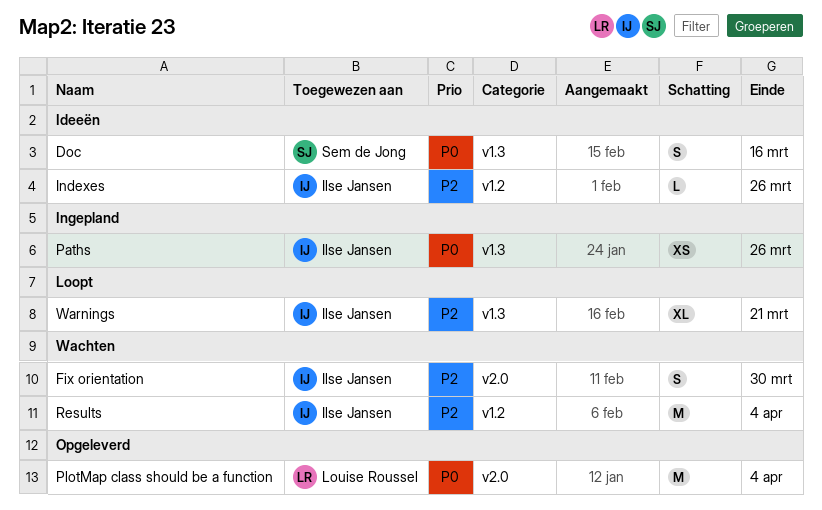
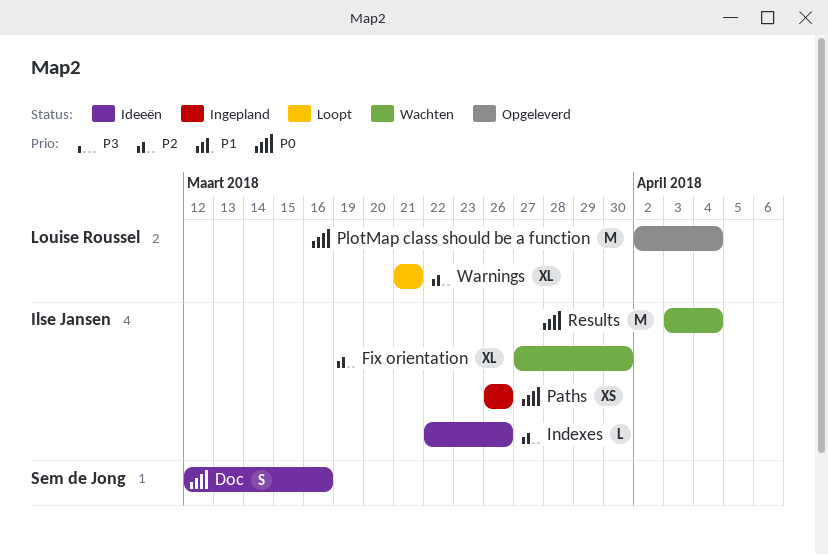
Fix orientation, estimate: S -> XL
Results, priority: P2 -> P0
Warnings, owner: Ilse Jansen -> Louise Roussel

